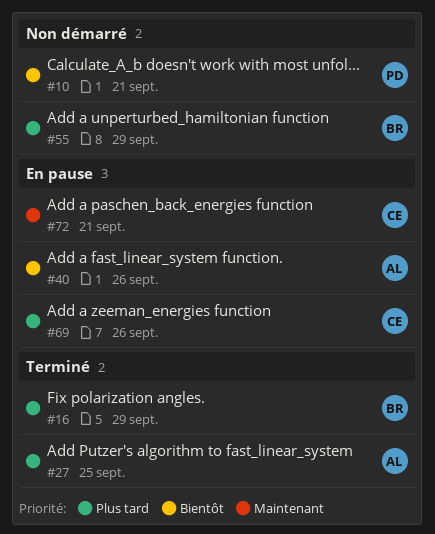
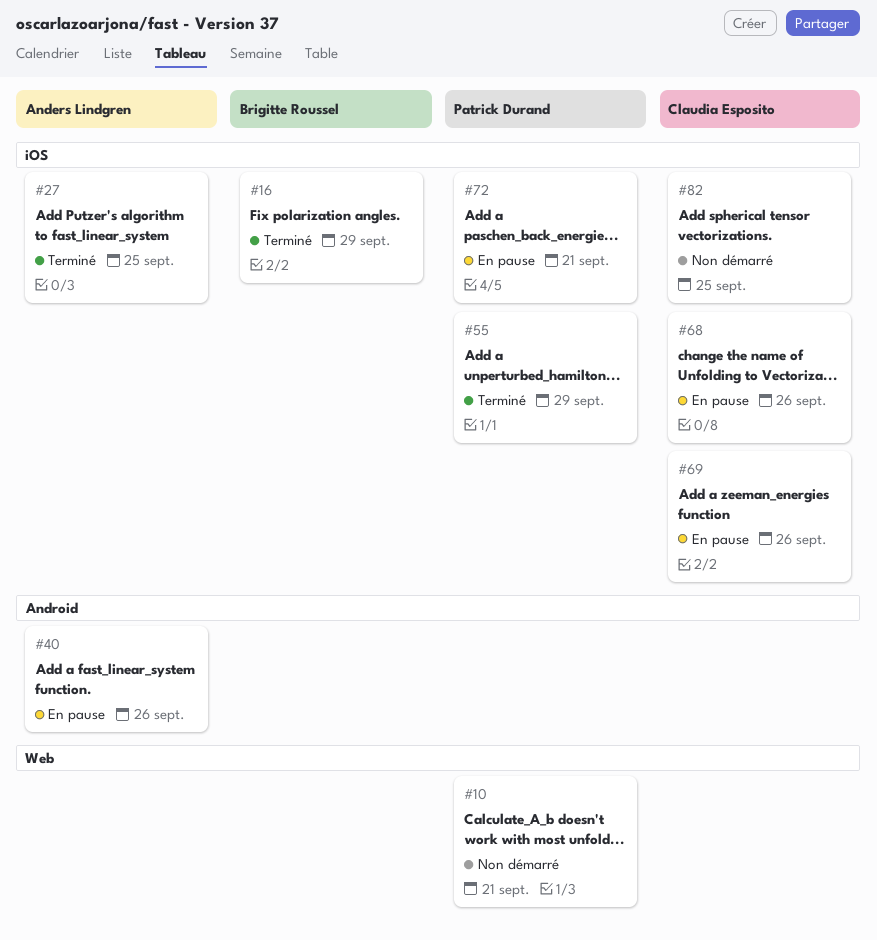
#55, status: Non démarré -> Terminé
#55, owner: Brigitte Roussel -> Patrick Durand
#68: none -> present
#72, owner: Claudia Esposito -> Patrick Durand
#82: none -> present

